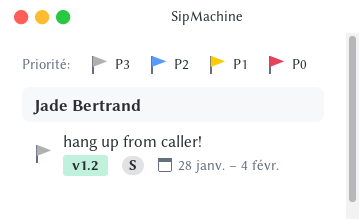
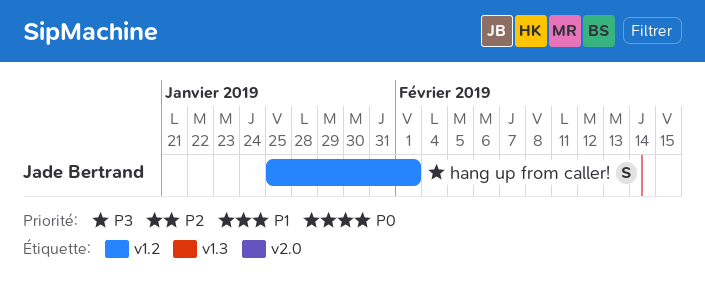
hang up from caller!, start: Jan 28 -> Jan 25
hang up from caller!, due: Feb 4 -> Feb 1

